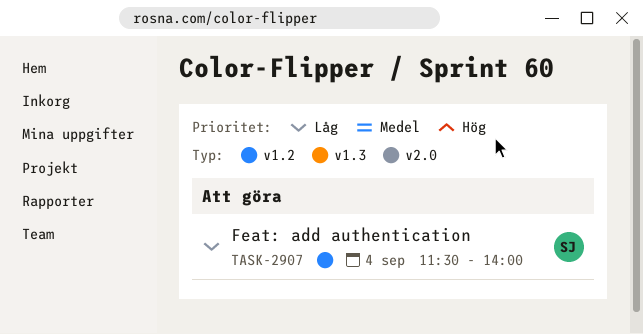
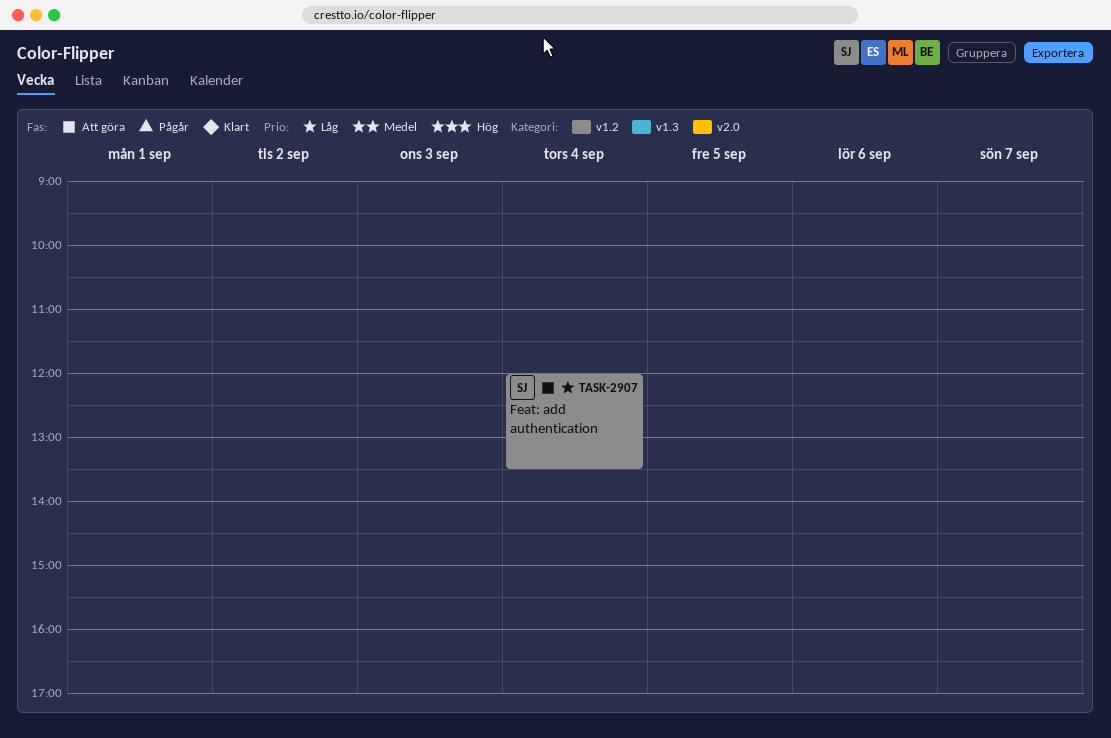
TASK-2907, begins: 11:30 -> 12:00
TASK-2907, ends: 14:00 -> 13:30

